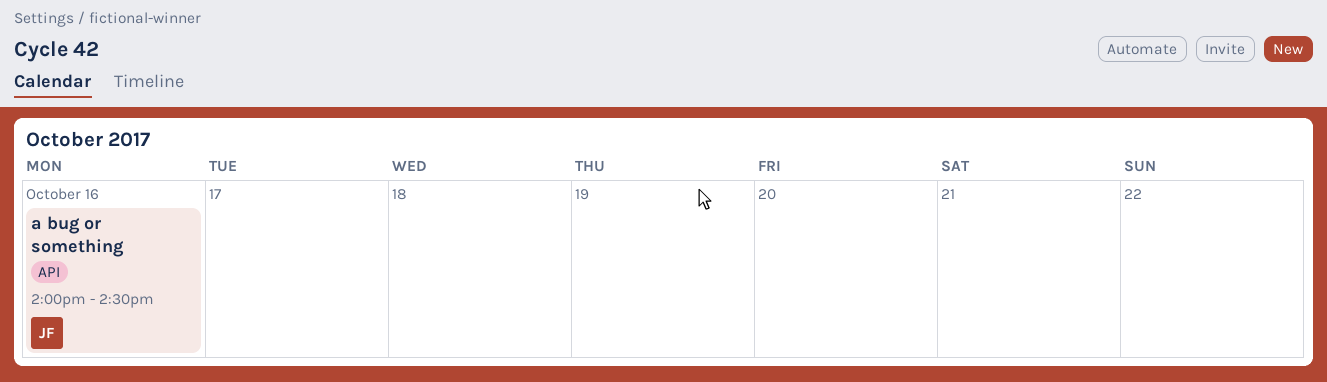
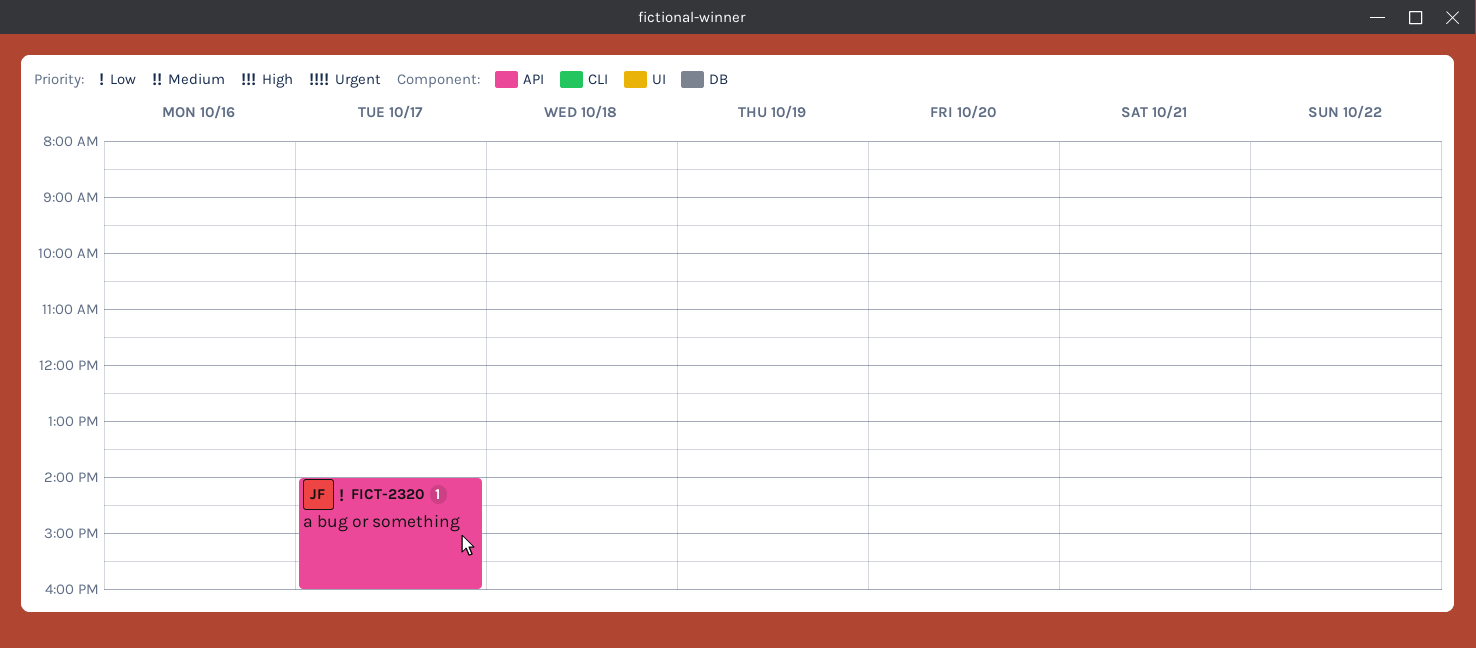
a bug or something, day: Oct 16 -> Oct 17
a bug or something, ends: 14:30 -> 16:00

